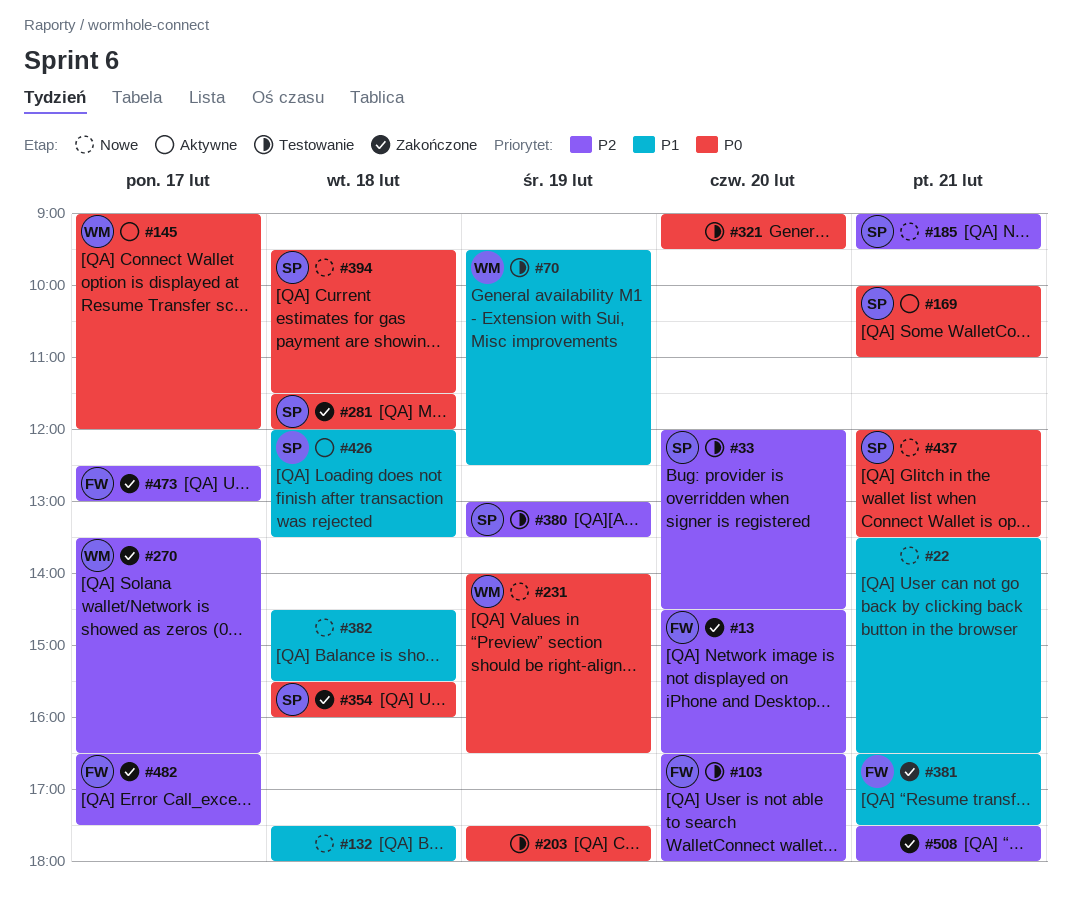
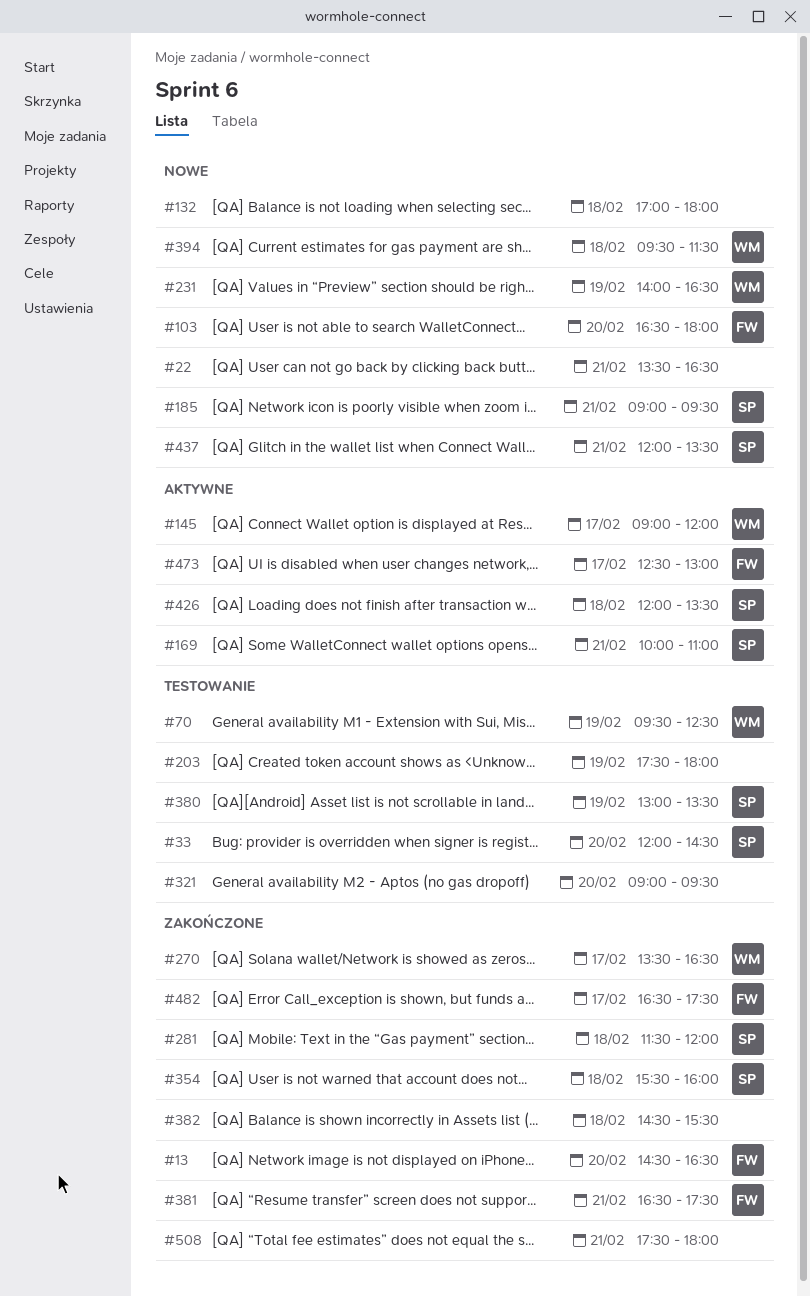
#103, status: Testowanie -> Nowe
#132, begins: 17:30 -> 17:00
#382, status: Nowe -> Zakończone
#394, owner: SP -> WM
#473, status: Zakończone -> Aktywne

